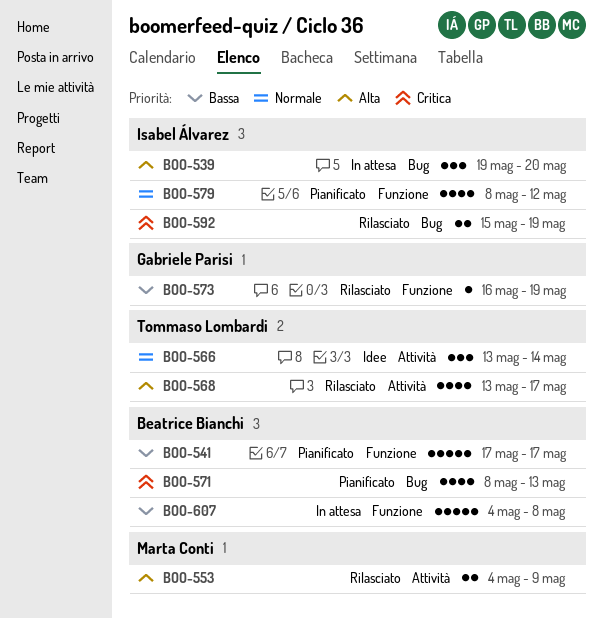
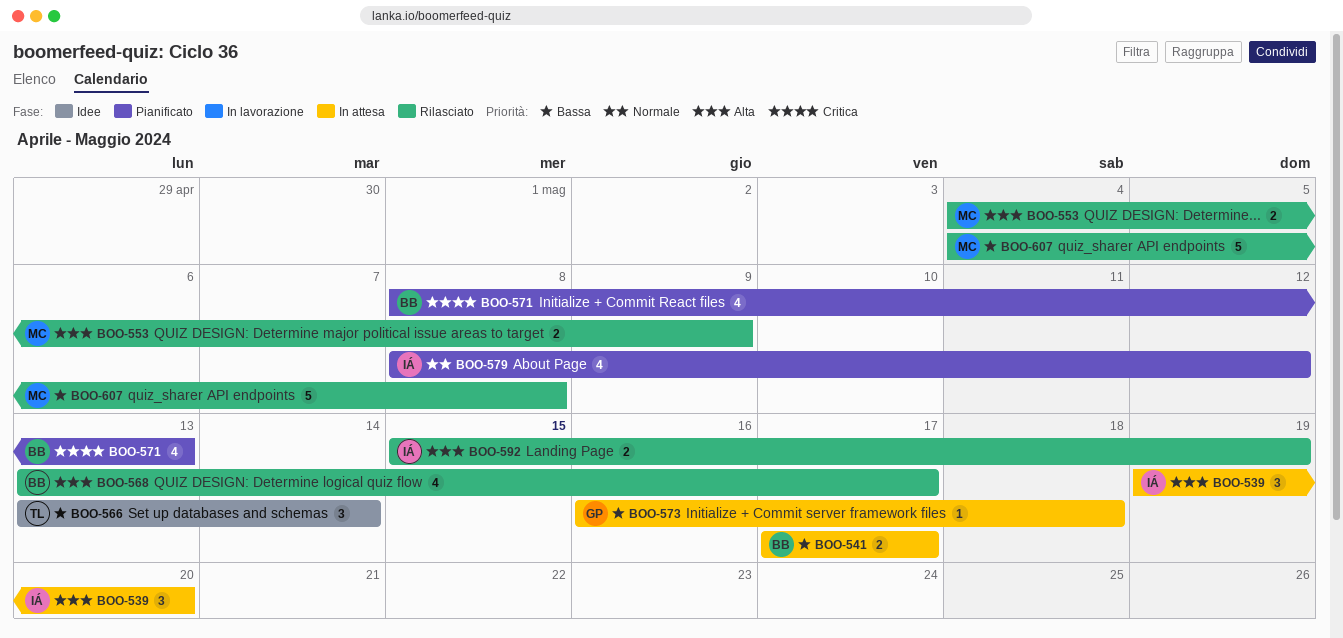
BOO-541, status: Pianificato -> In attesa
BOO-541, estimate: 5 -> 2
BOO-566, priority: Normale -> Bassa
BOO-568, owner: Tommaso Lombardi -> Beatrice Bianchi
BOO-573, status: Rilasciato -> In attesa
BOO-573, due: May 19 -> May 18
BOO-592, priority: Critica -> Alta
BOO-607, status: In attesa -> Rilasciato
BOO-607, owner: Beatrice Bianchi -> Marta Conti

